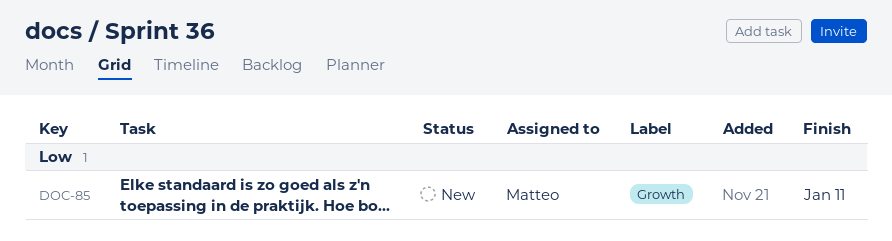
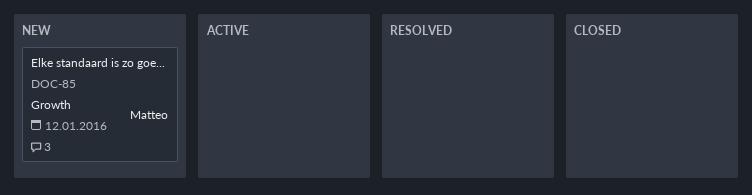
DOC-85, due: Jan 11 -> Jan 12

